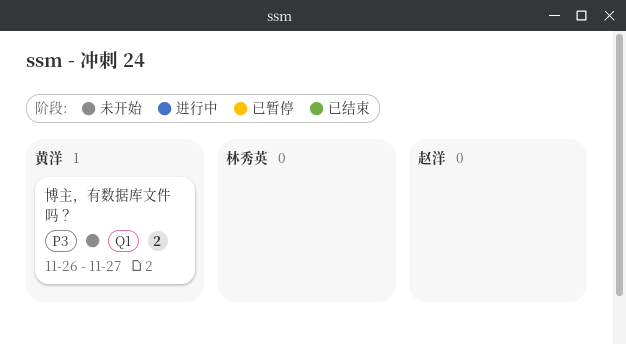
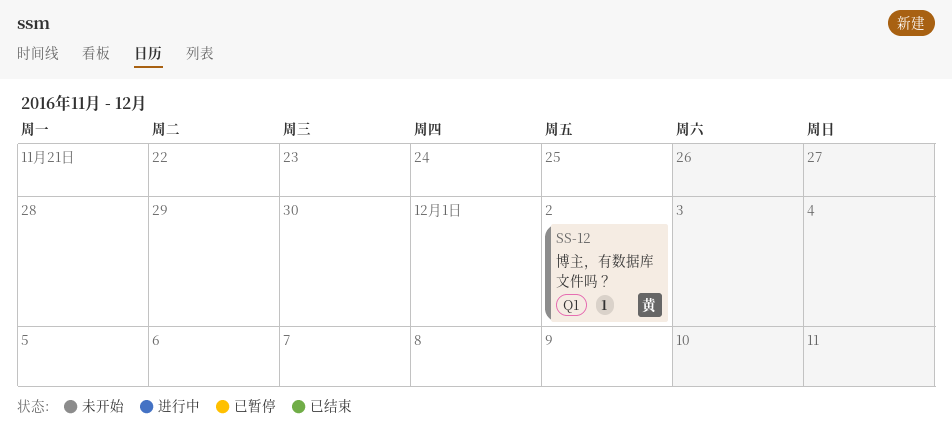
博主，有数据库文件吗？, estimate: 2 -> 1
博主，有数据库文件吗？, due: Nov 27 -> Dec 2

